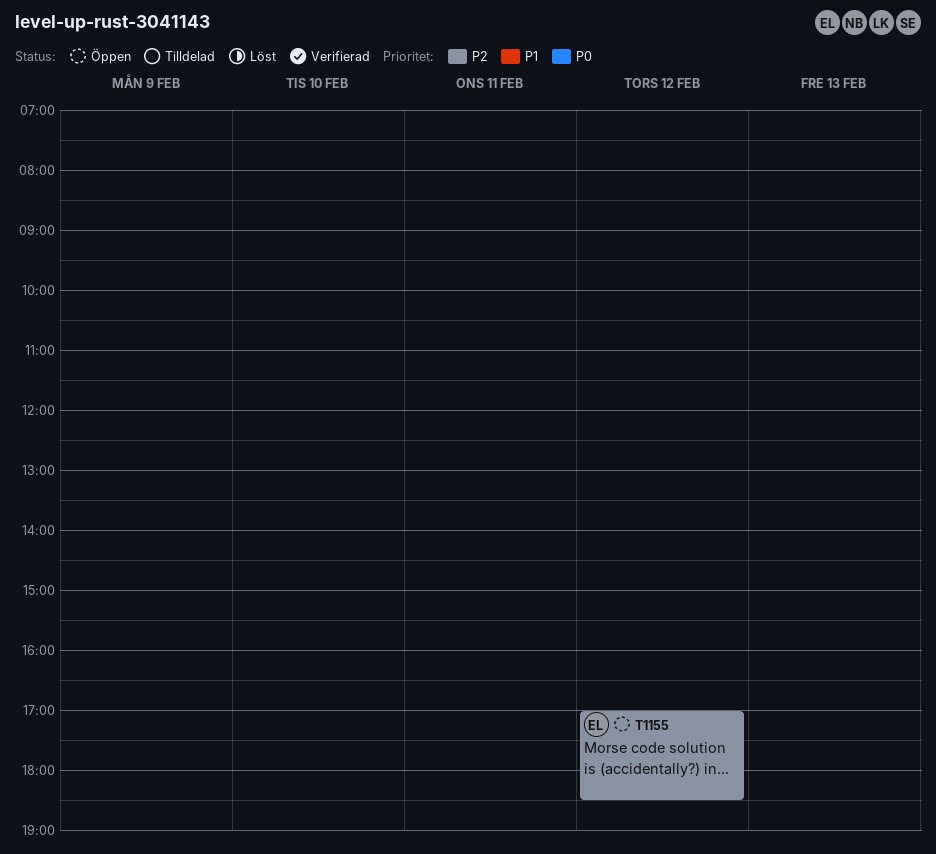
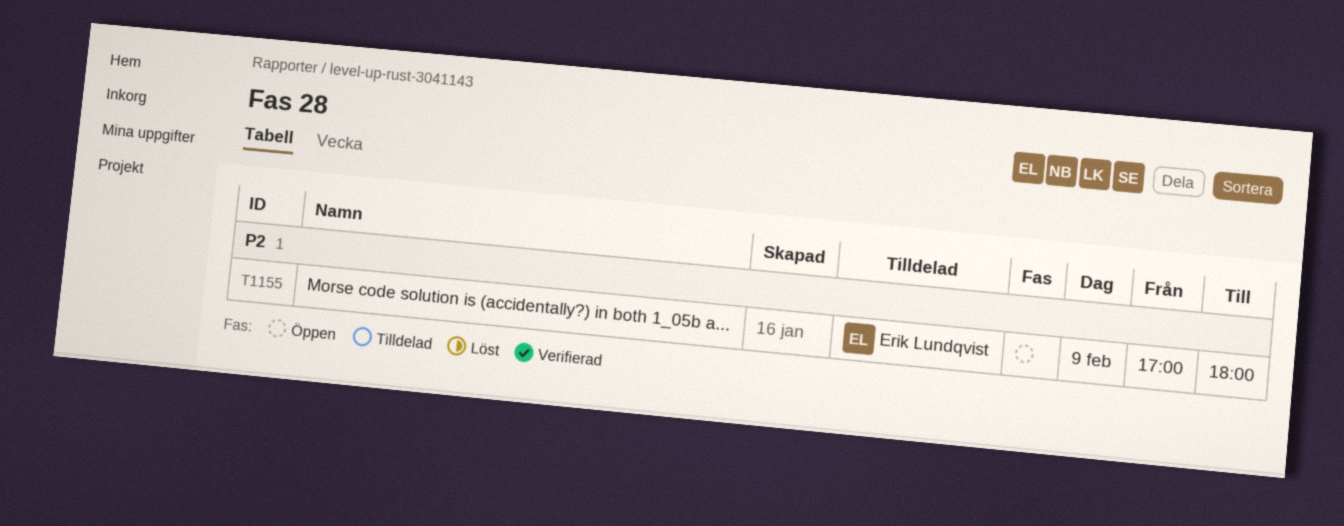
T1155, day: Feb 12 -> Feb 9
T1155, ends: 18:30 -> 18:00

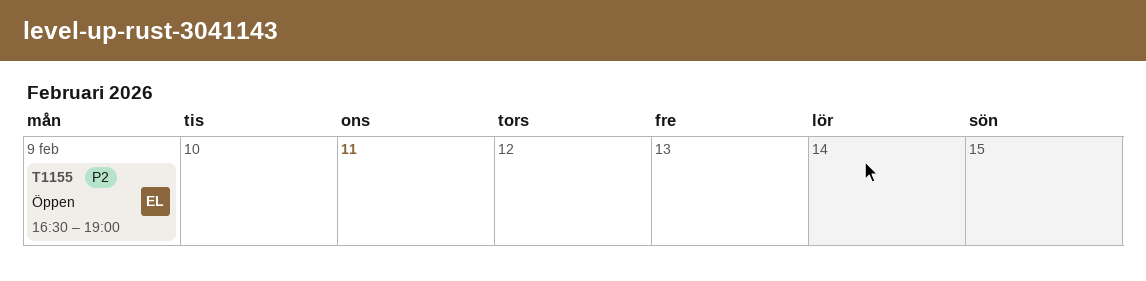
T1155, begins: 17:00 -> 16:30
T1155, ends: 18:00 -> 19:00

